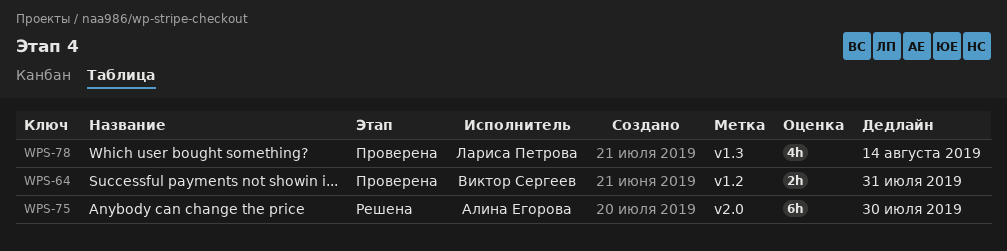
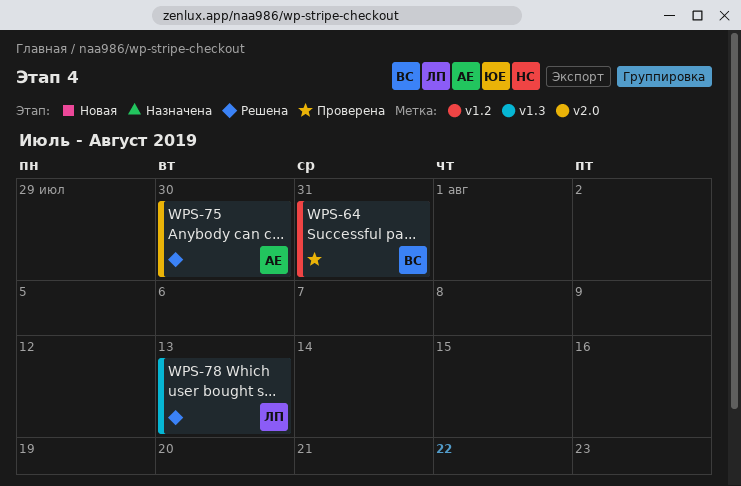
WPS-78, status: Проверена -> Решена
WPS-78, due: Aug 14 -> Aug 13

